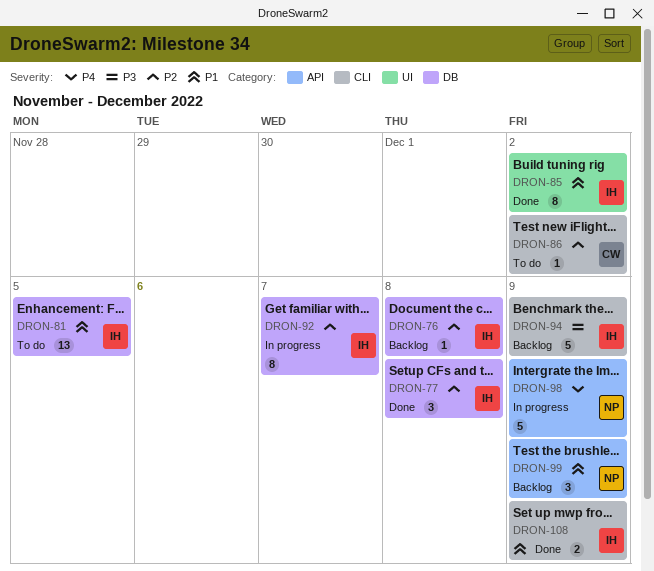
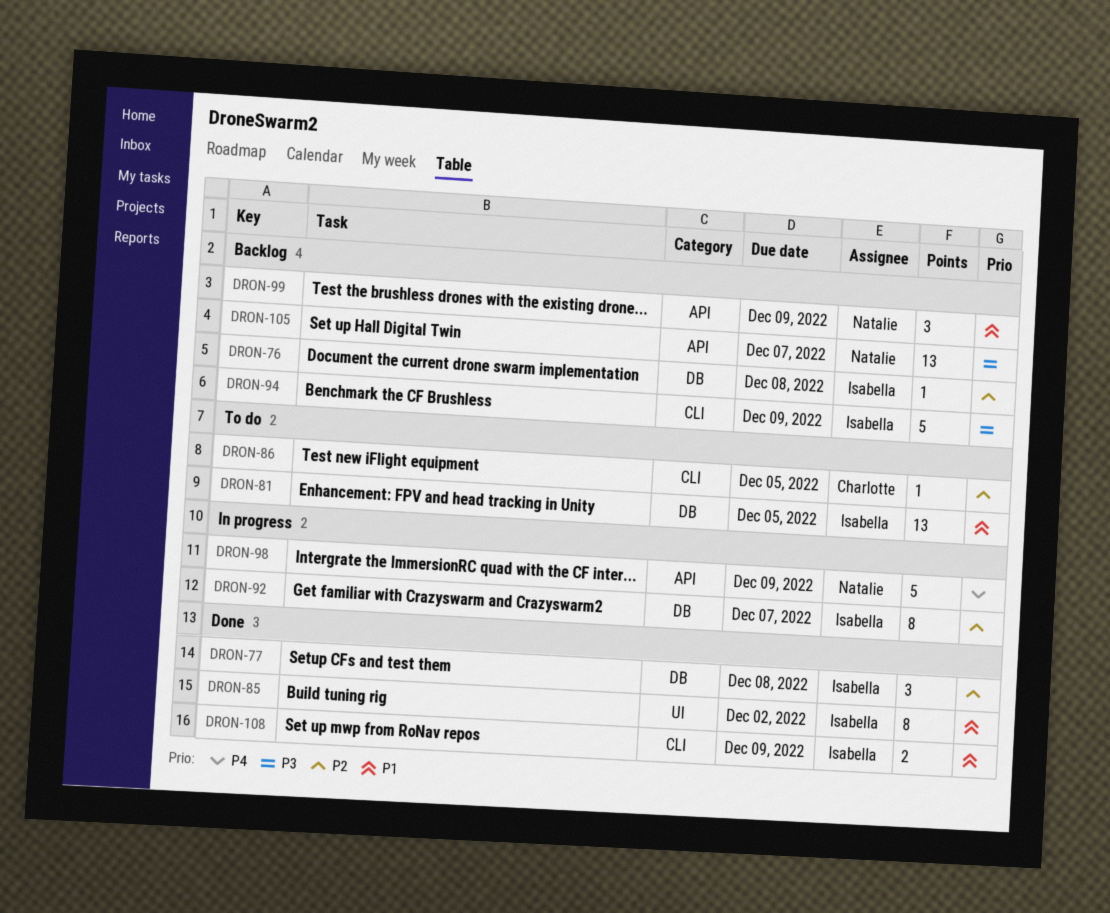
DRON-86, due: Dec 2 -> Dec 5
DRON-105: none -> present

